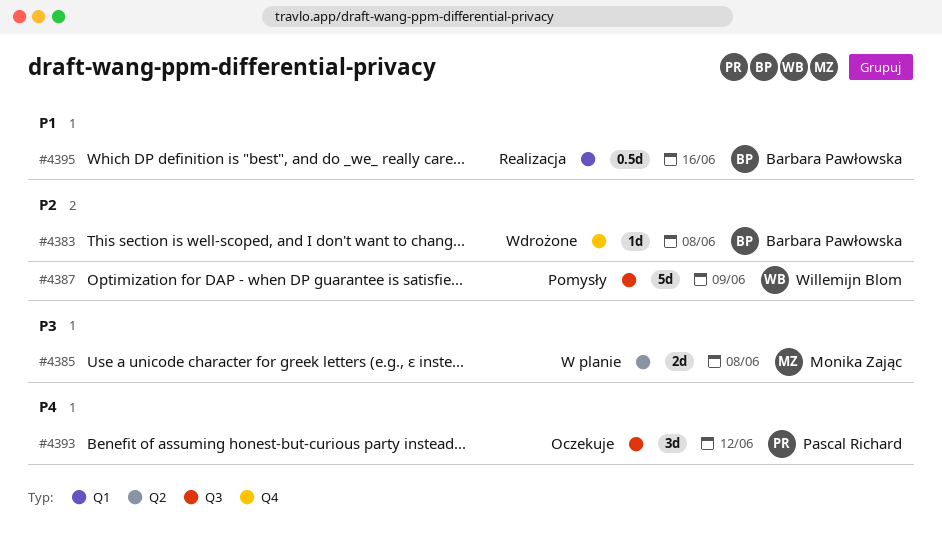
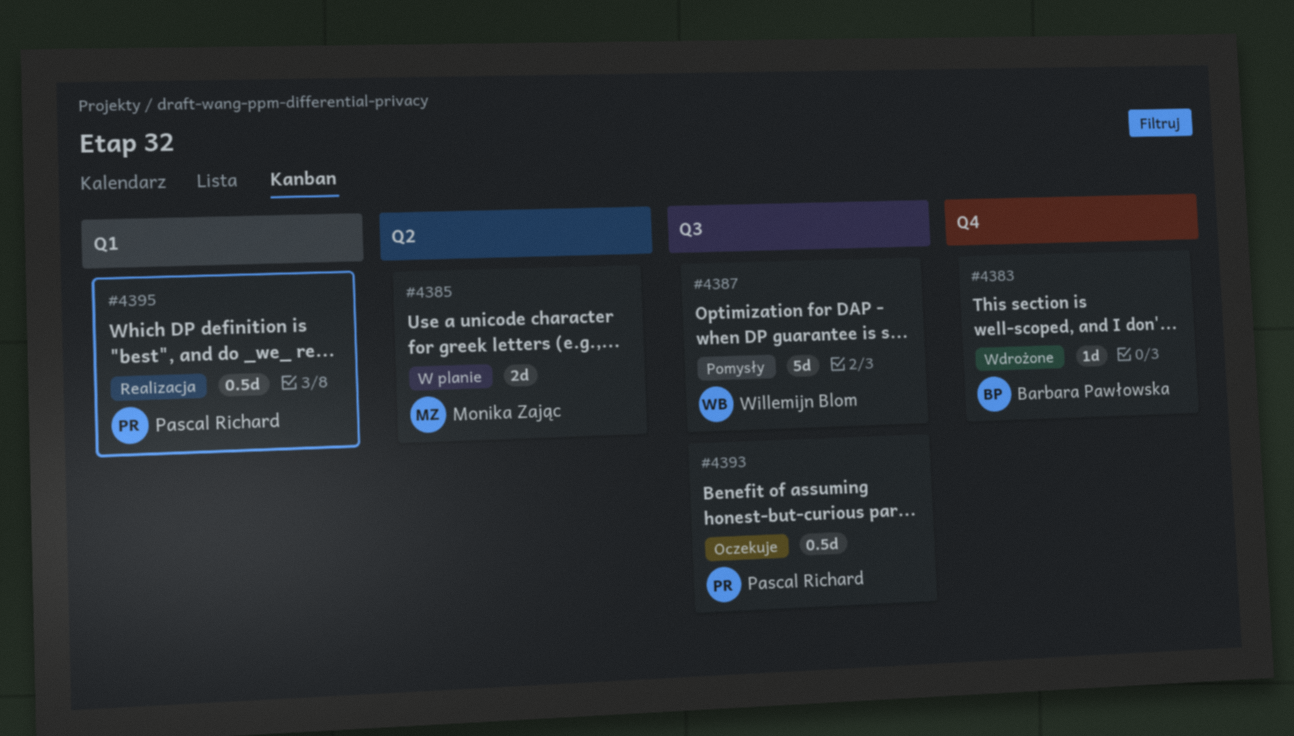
#4393, estimate: 3d -> 0.5d
#4395, owner: Barbara Pawłowska -> Pascal Richard

